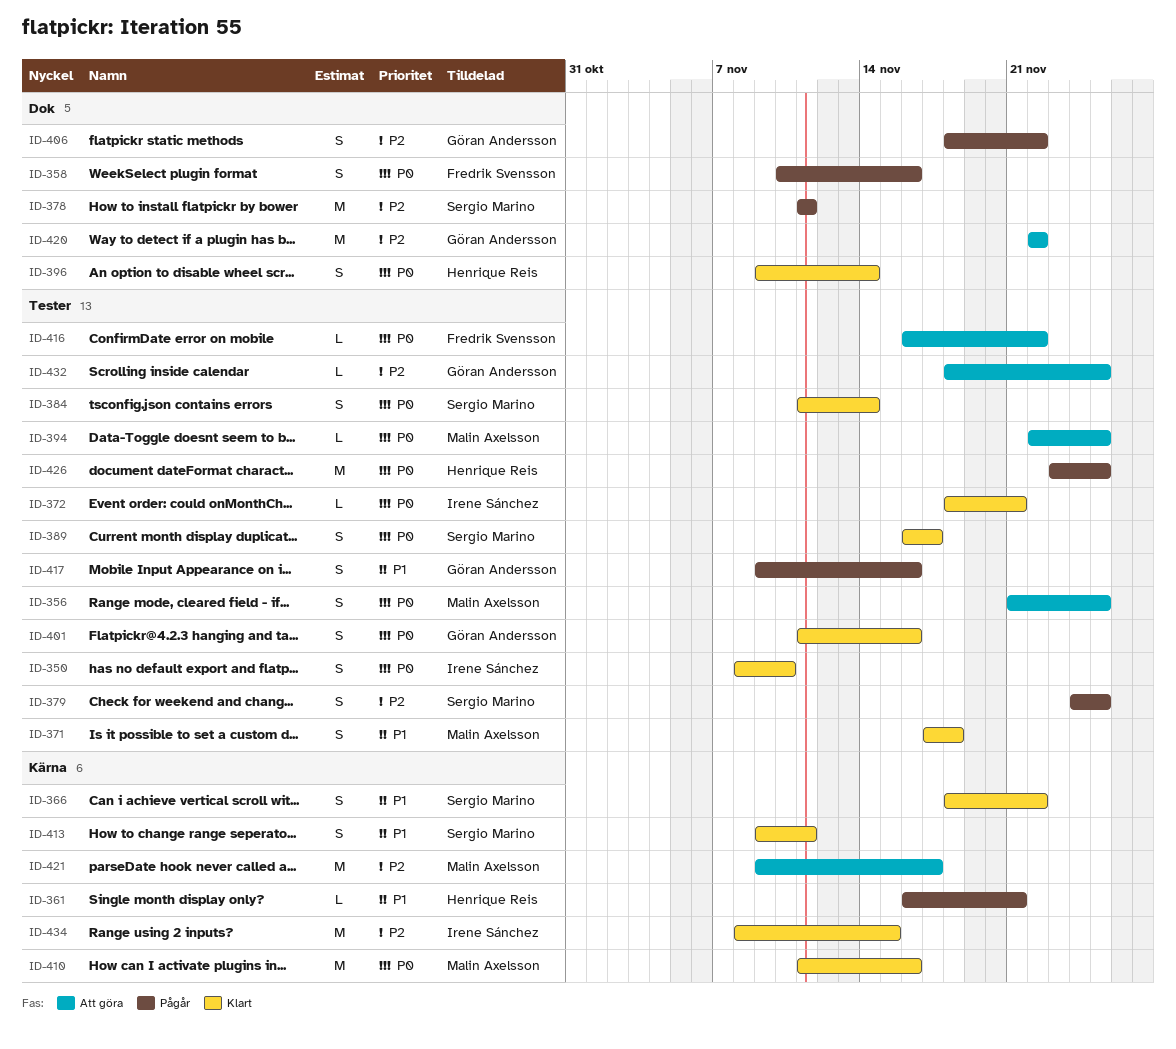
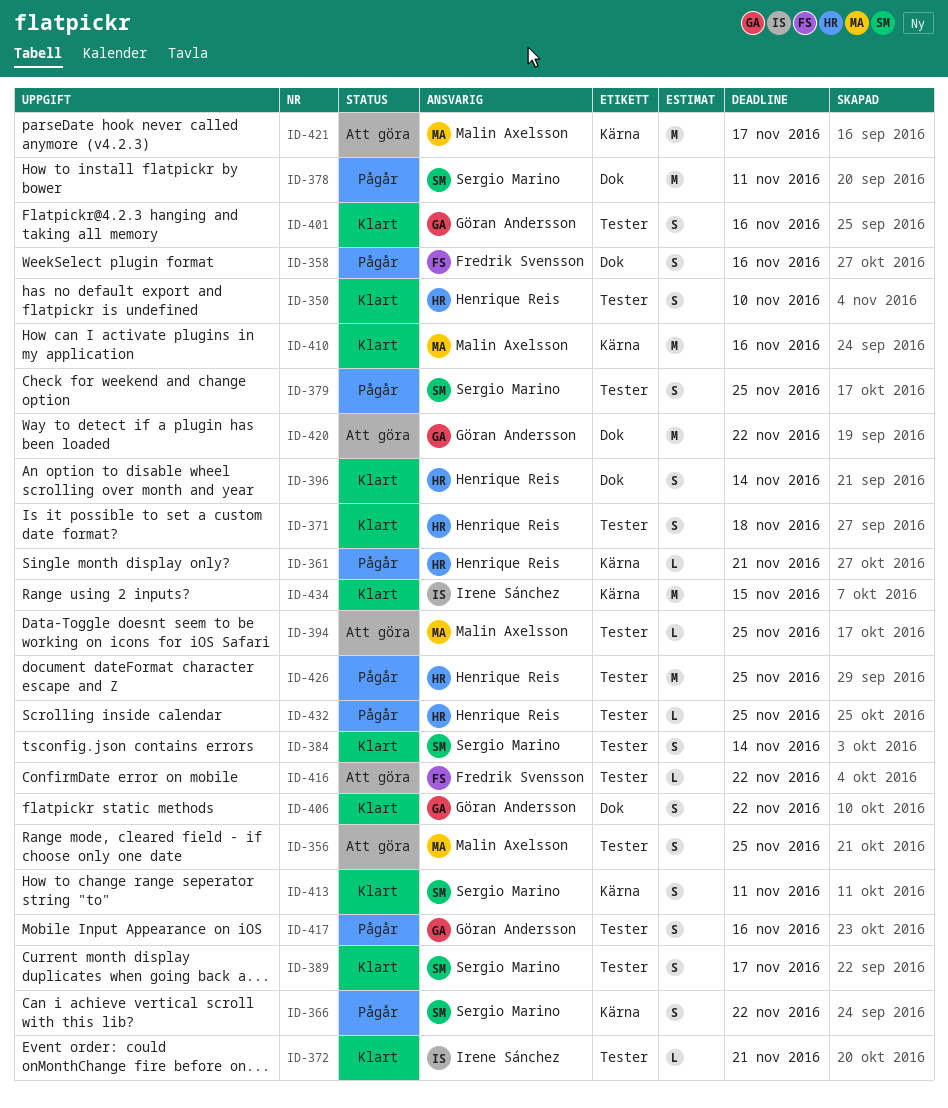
ID-350, owner: Irene Sánchez -> Henrique Reis
ID-366, status: Klart -> Pågår
ID-371, owner: Malin Axelsson -> Henrique Reis
ID-406, status: Pågår -> Klart
ID-432, status: Att göra -> Pågår
ID-432, owner: Göran Andersson -> Henrique Reis

